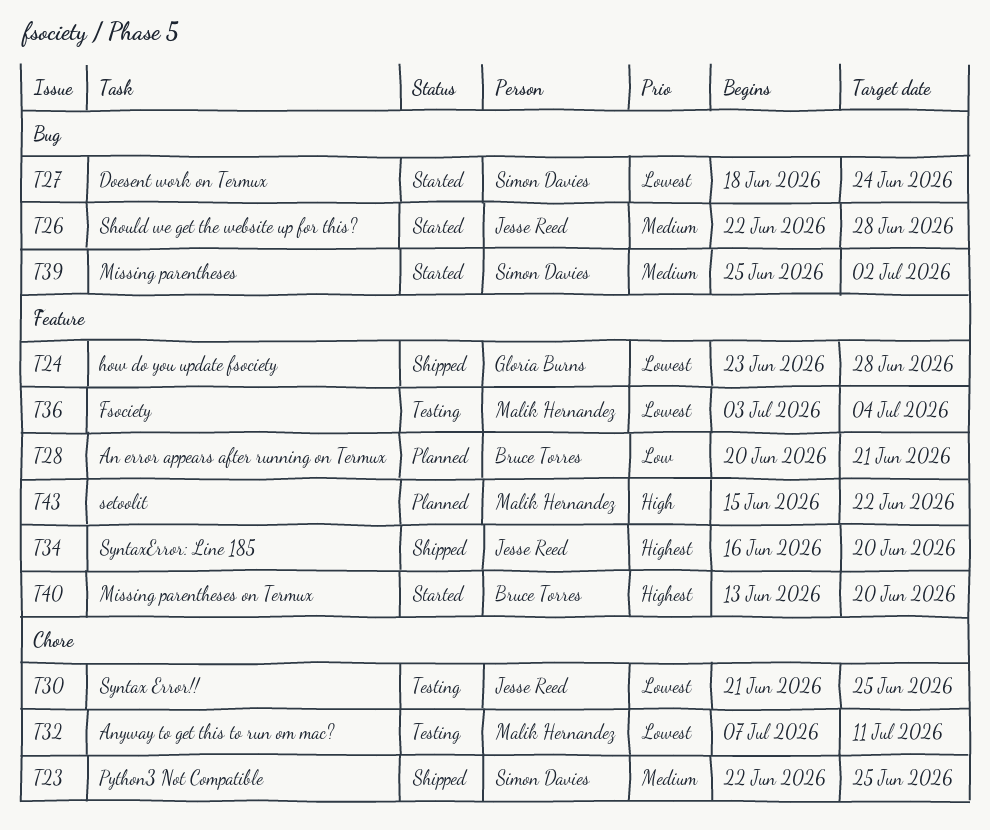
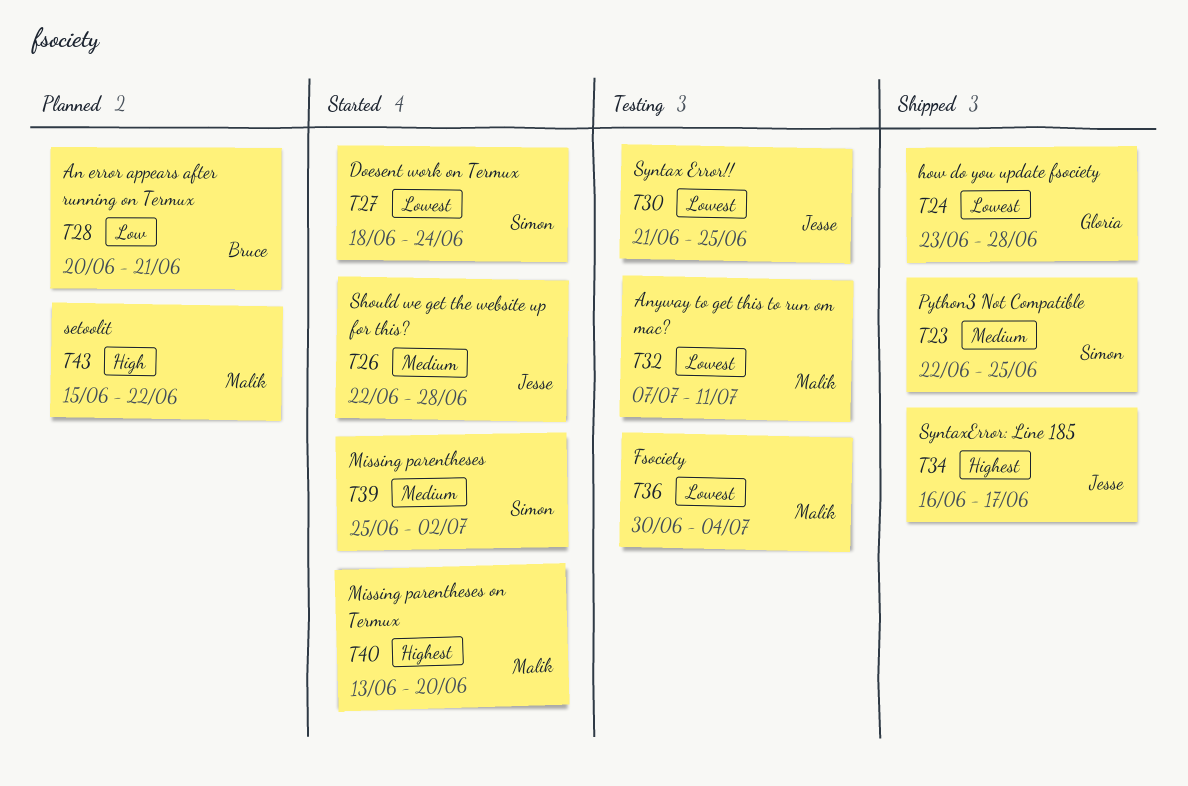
T34, due: Jun 20 -> Jun 17
T36, start: Jul 3 -> Jun 30
T40, owner: Bruce Torres -> Malik Hernandez

